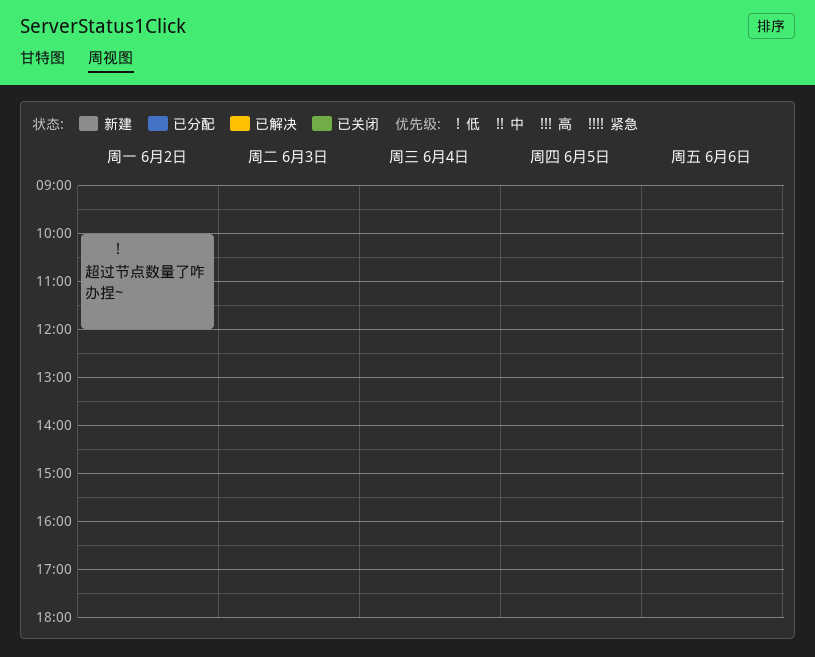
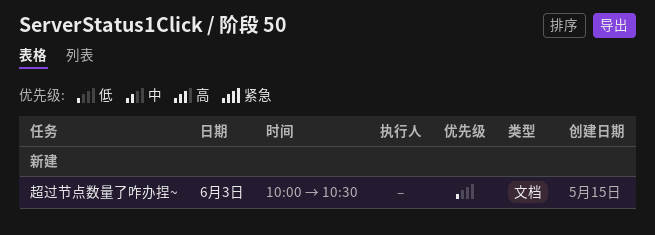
超过节点数量了咋办捏~, day: Jun 2 -> Jun 3
超过节点数量了咋办捏~, ends: 12:00 -> 10:30

